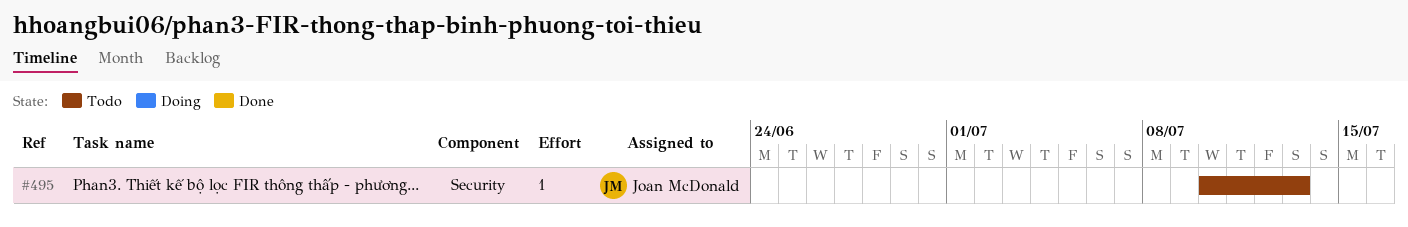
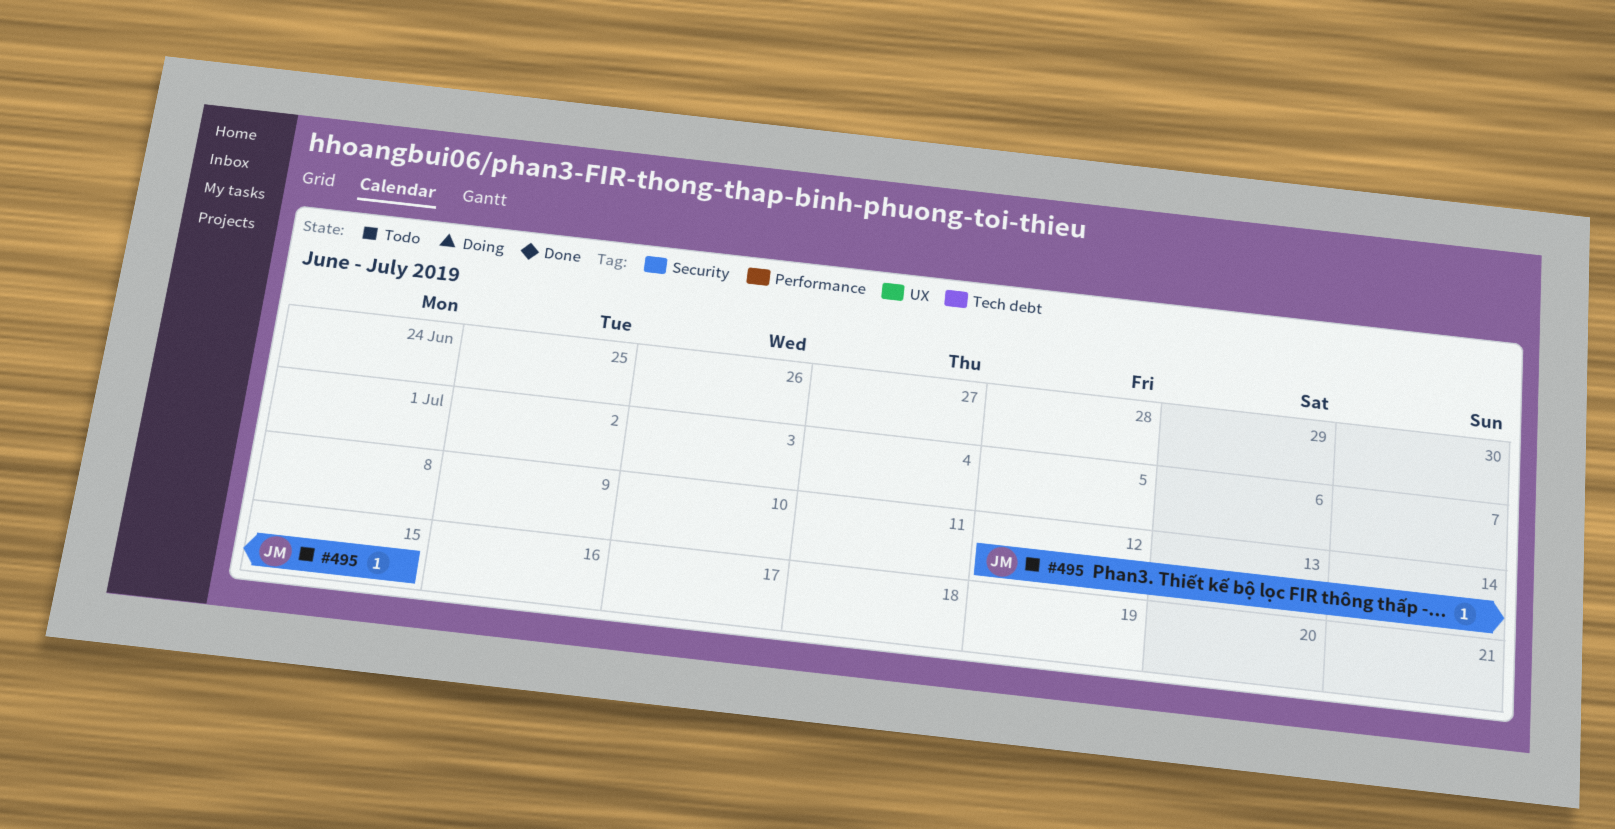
#495, start: Jul 10 -> Jul 12
#495, due: Jul 13 -> Jul 15

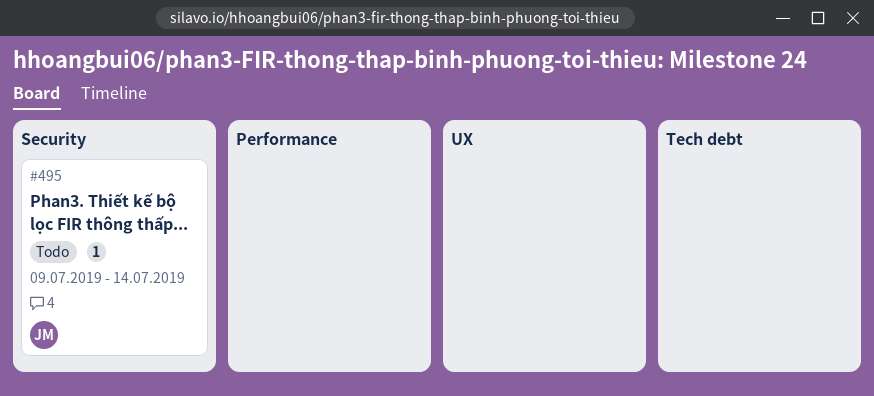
#495, start: Jul 12 -> Jul 9
#495, due: Jul 15 -> Jul 14

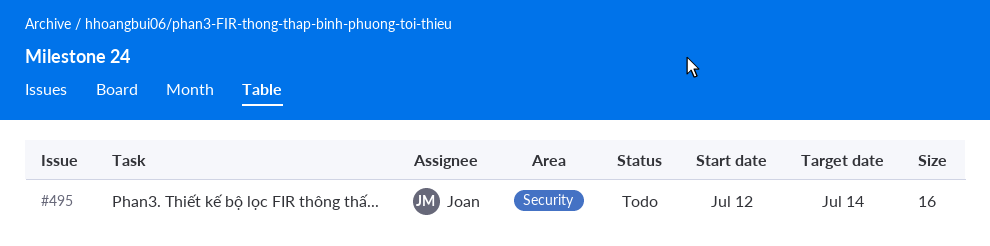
#495, estimate: 1 -> 16
#495, start: Jul 9 -> Jul 12

